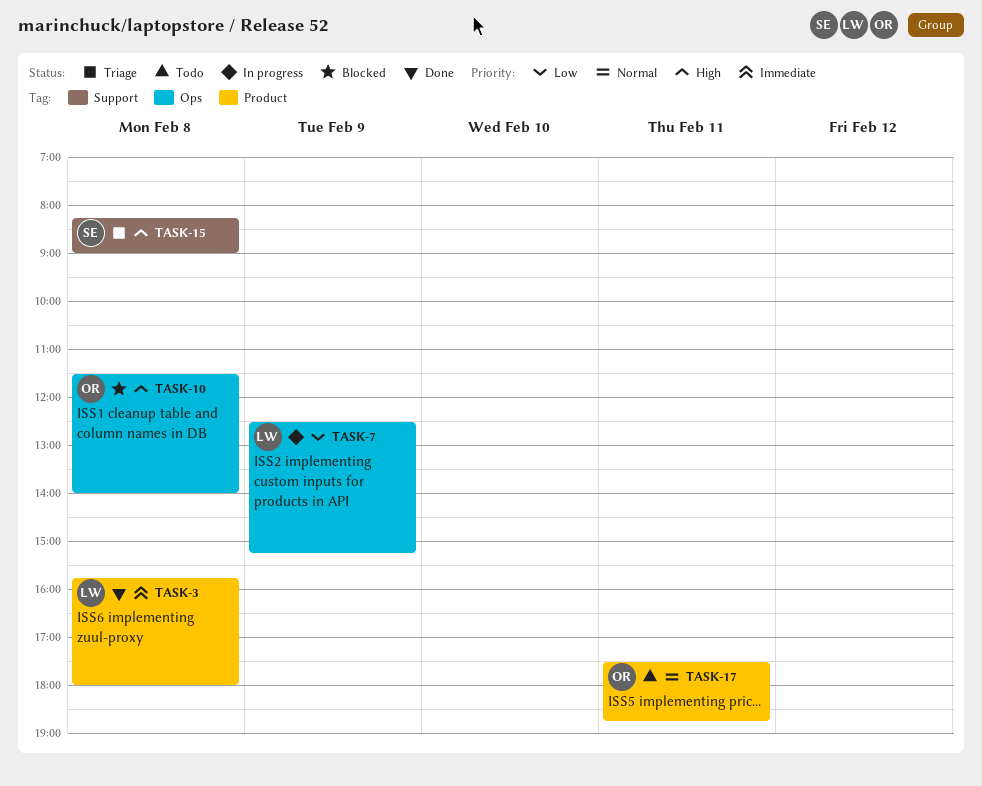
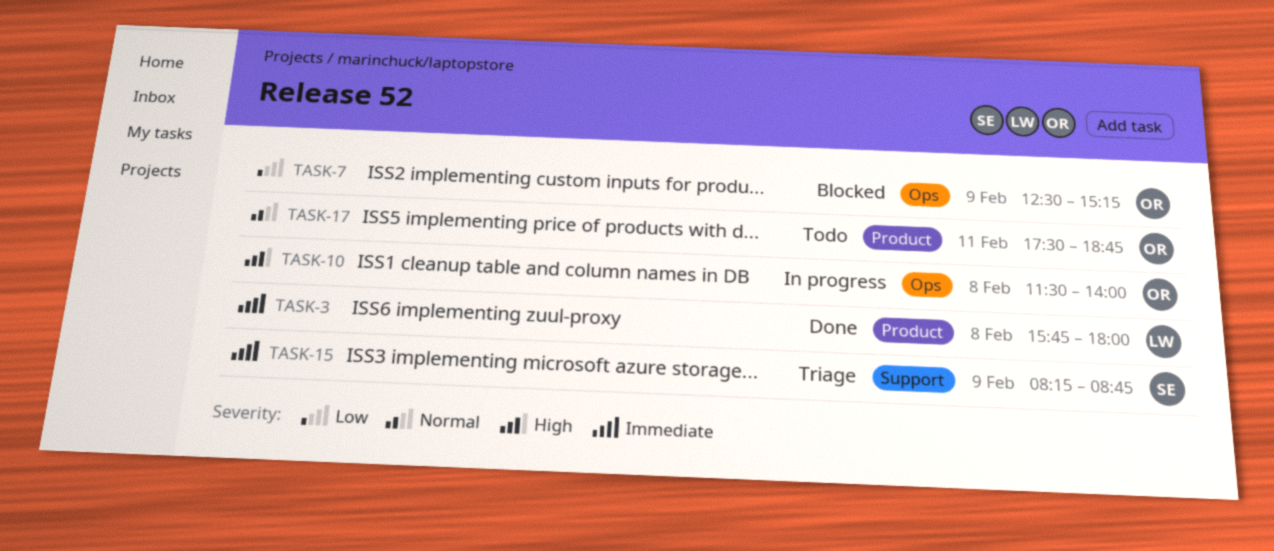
TASK-7, status: In progress -> Blocked
TASK-7, owner: LW -> OR
TASK-10, status: Blocked -> In progress
TASK-15, priority: High -> Immediate
TASK-15, day: Feb 8 -> Feb 9
TASK-15, ends: 09:00 -> 08:45

